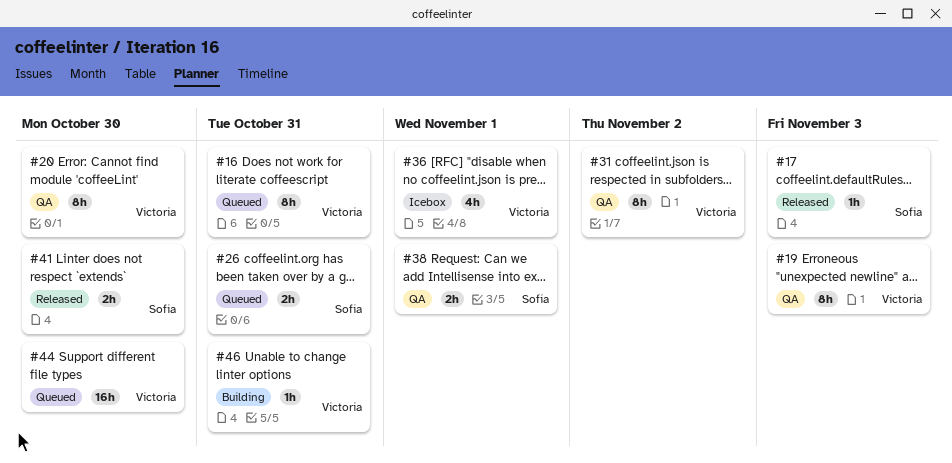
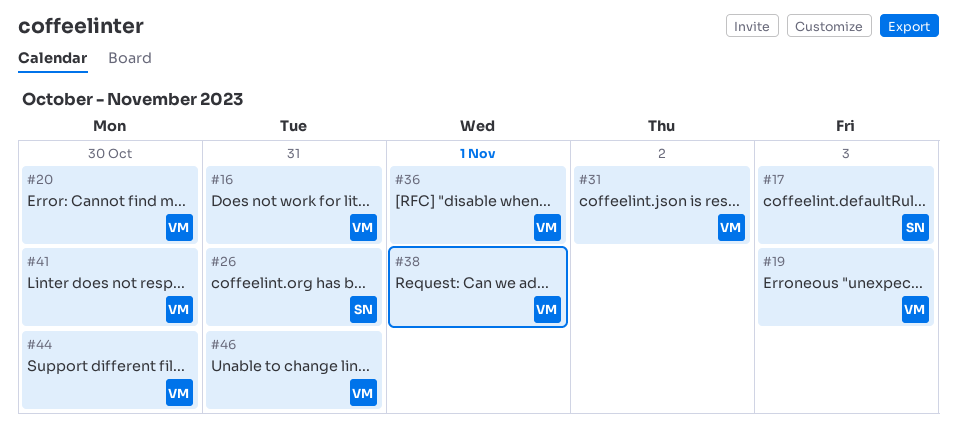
#38, owner: Sofia -> Victoria
#41, owner: Sofia -> Victoria

